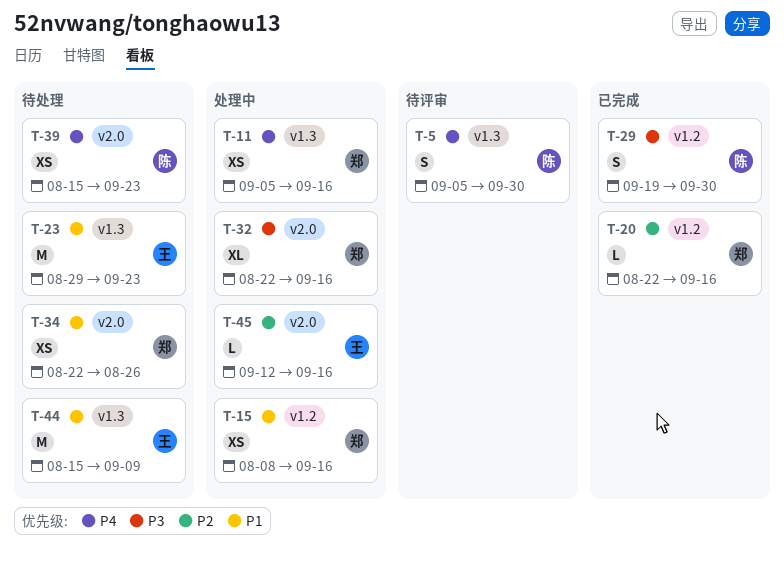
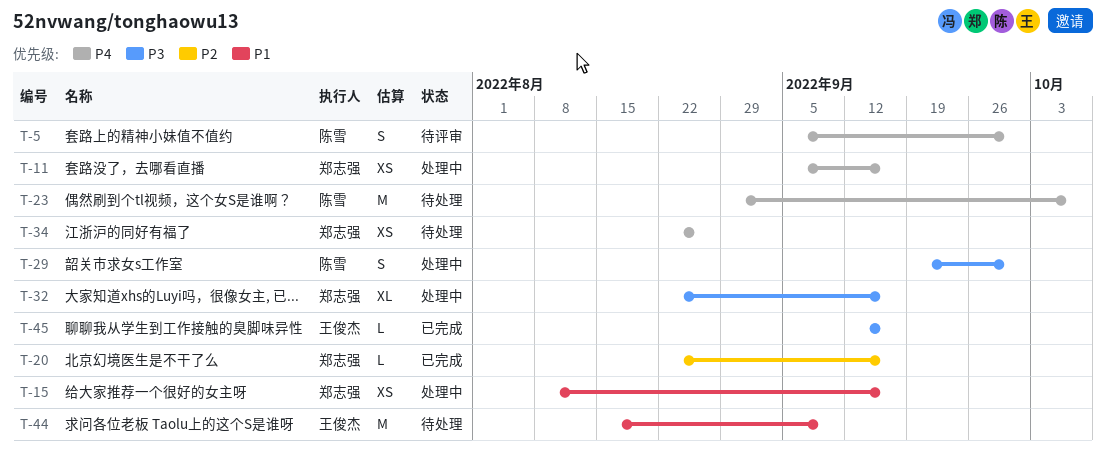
T-23, owner: 王俊杰 -> 陈雪
T-23, priority: P1 -> P4
T-23, due: Sep 23 -> Oct 7
T-29, status: 已完成 -> 处理中
T-34, priority: P1 -> P4
T-39: present -> none
T-45, status: 处理中 -> 已完成
T-45, priority: P2 -> P3

